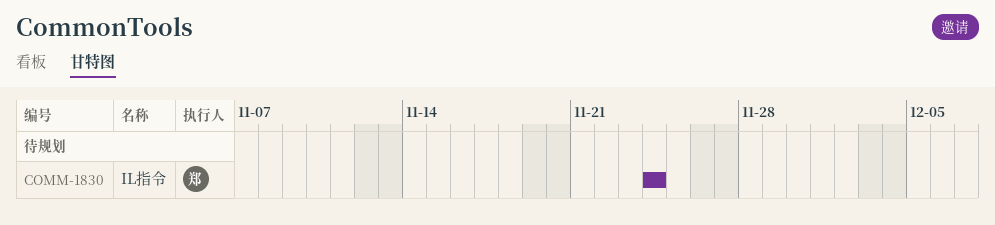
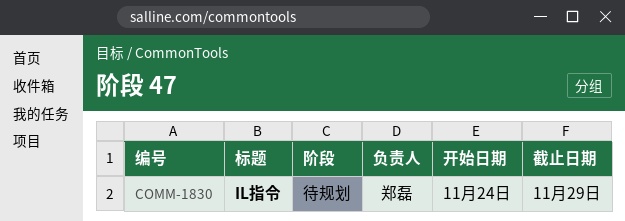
COMM-1830, due: Nov 24 -> Nov 29

